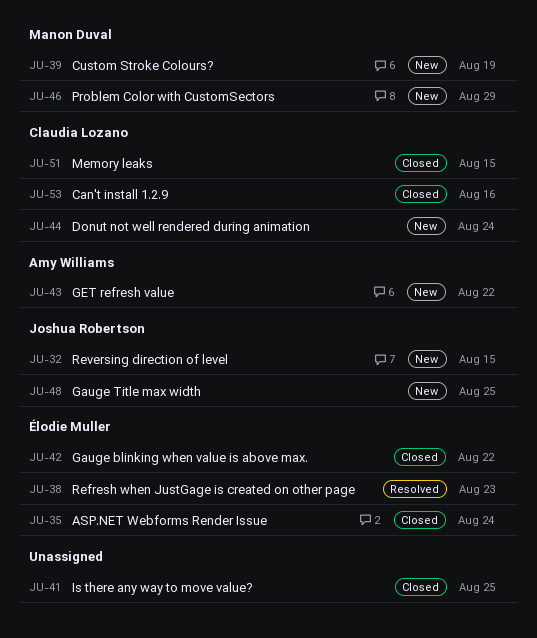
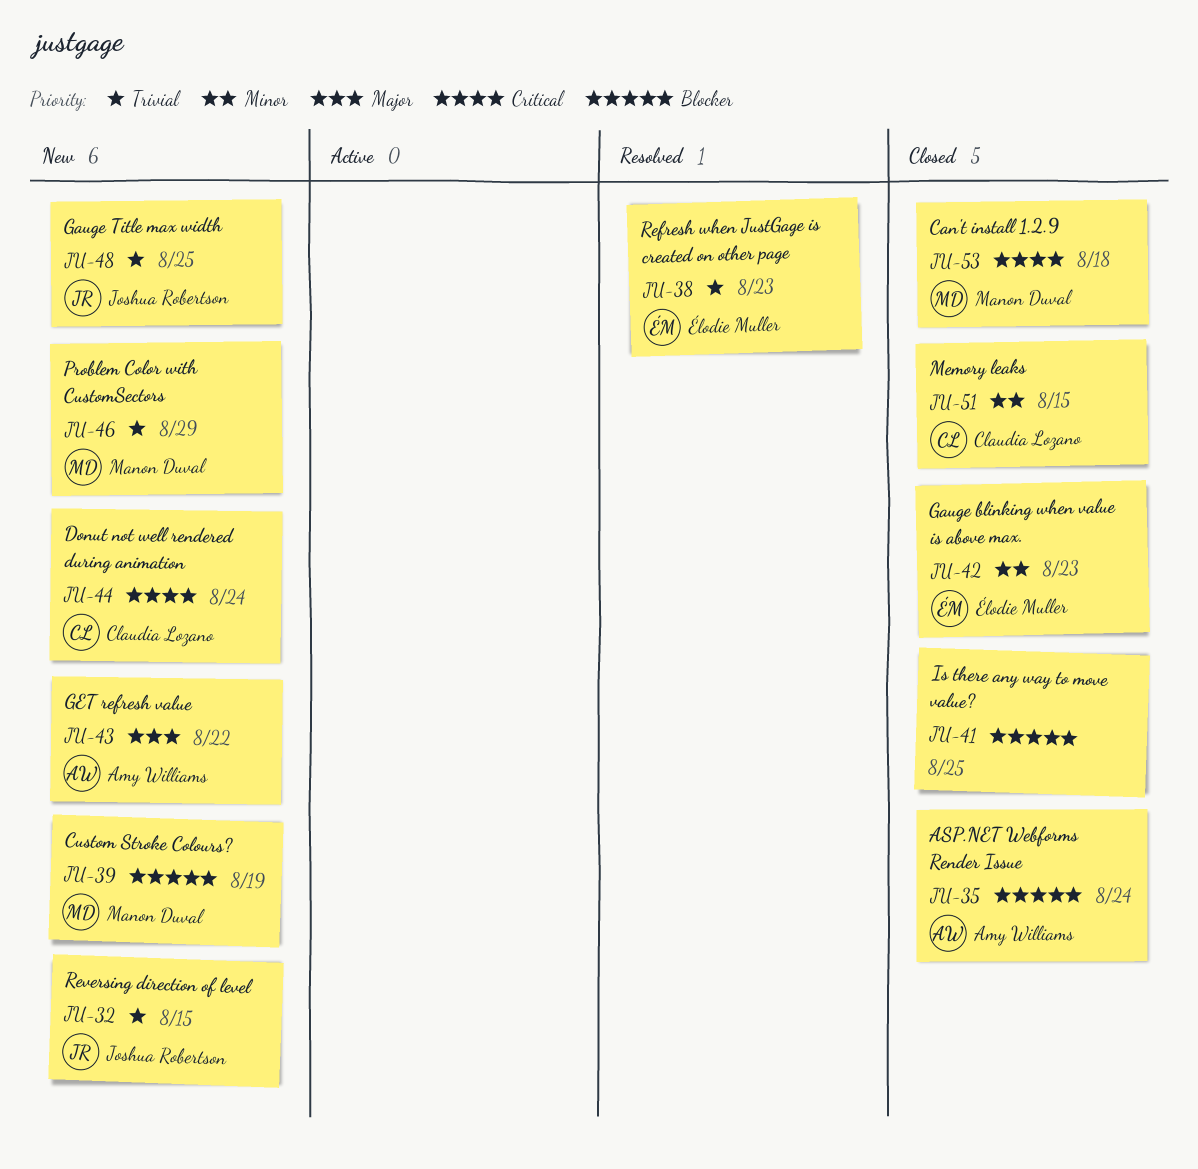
JU-35, owner: Élodie Muller -> Amy Williams
JU-42, due: Aug 22 -> Aug 23
JU-53, owner: Claudia Lozano -> Manon Duval
JU-53, due: Aug 16 -> Aug 18

